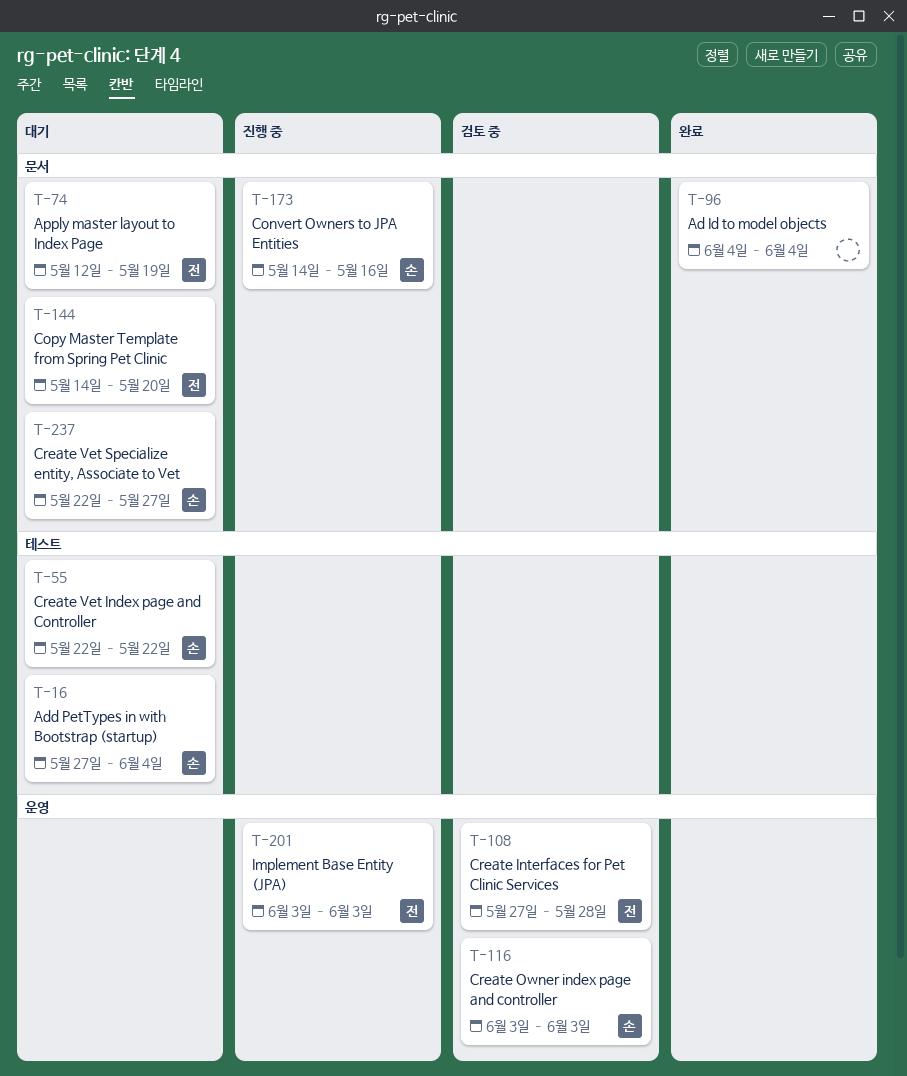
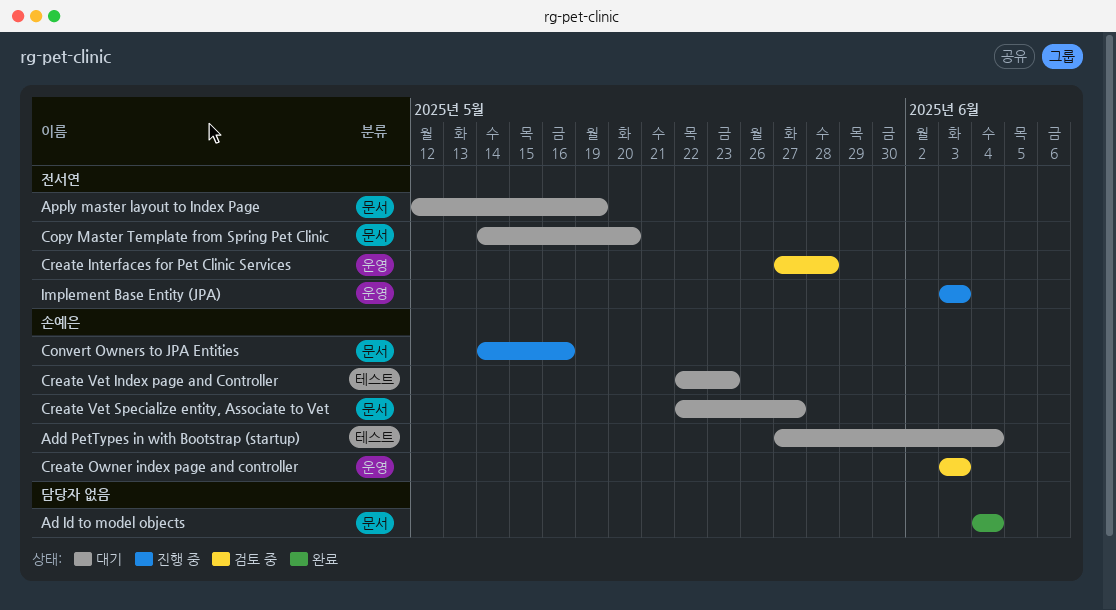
Create Vet Index page and Controller, due: May 22 -> May 23

